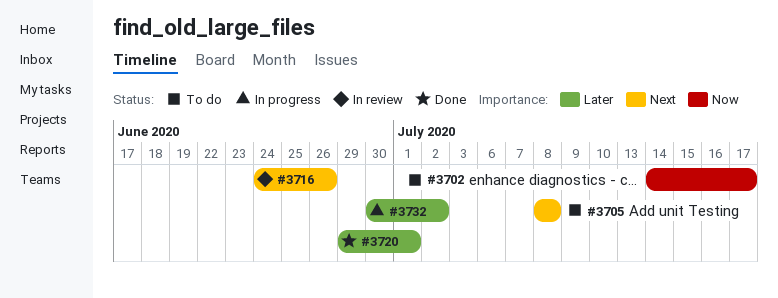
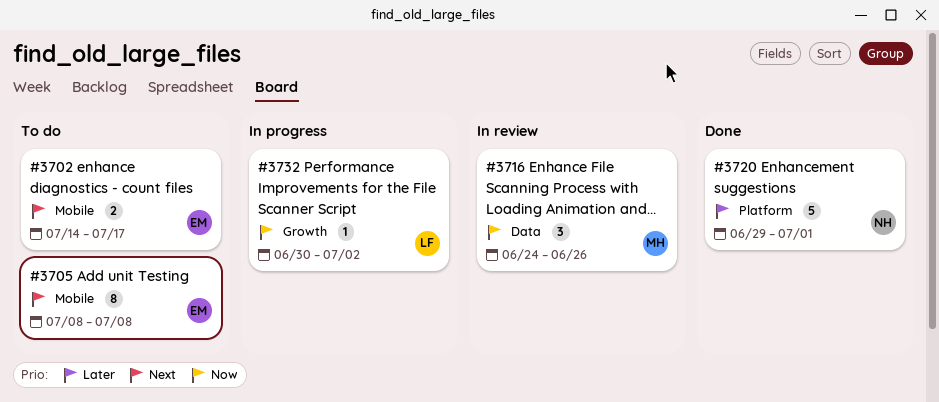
#3702, priority: Now -> Next
#3716, priority: Next -> Now
#3732, priority: Later -> Now

